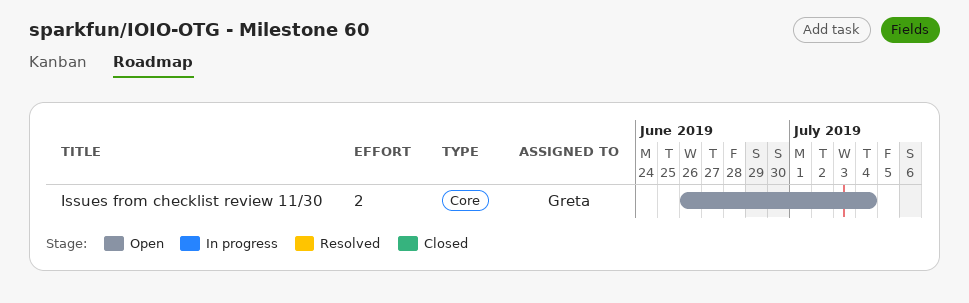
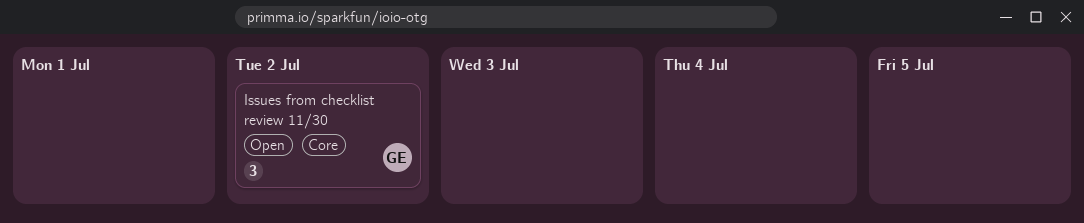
Issues from checklist review 11/30, estimate: 2 -> 3
Issues from checklist review 11/30, due: Jul 4 -> Jul 2

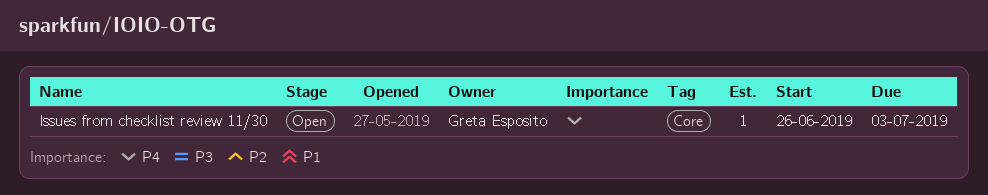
Issues from checklist review 11/30, estimate: 3 -> 1
Issues from checklist review 11/30, due: Jul 2 -> Jul 3

